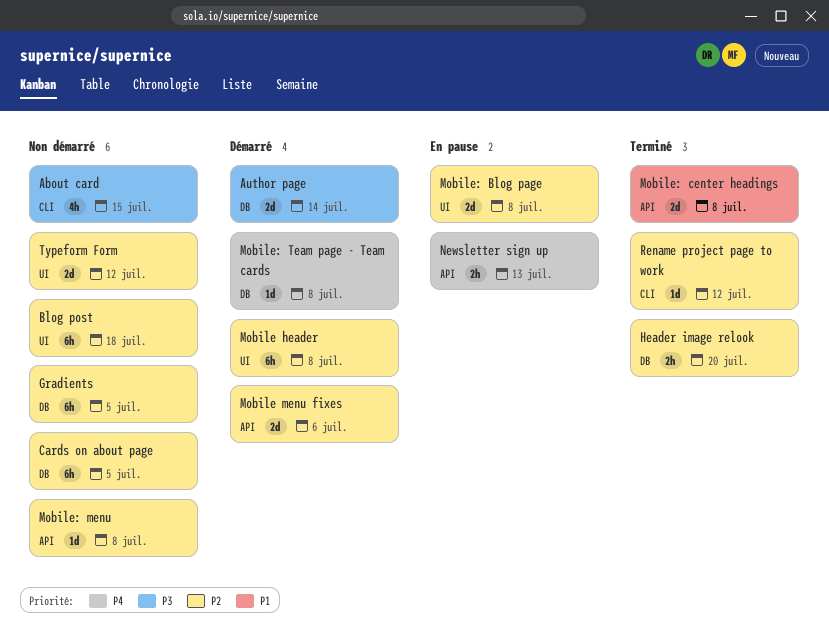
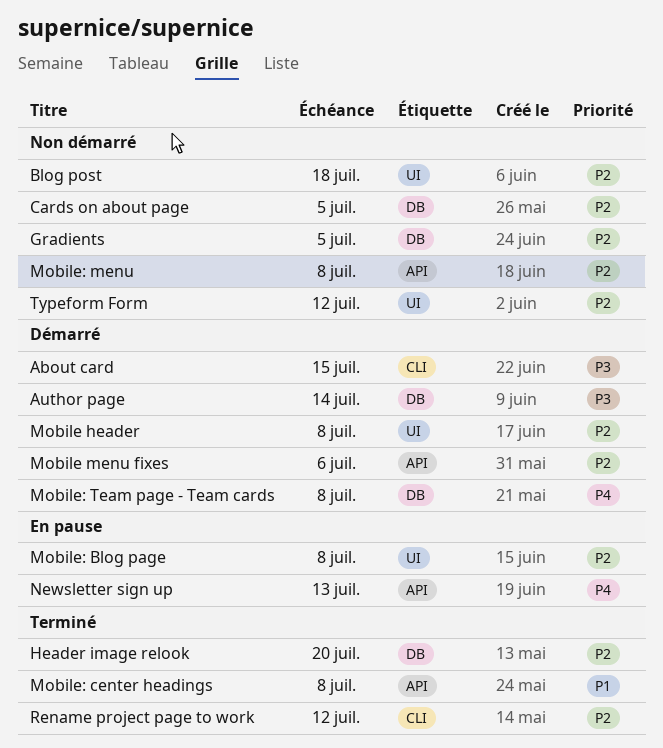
About card, status: Non démarré -> Démarré

